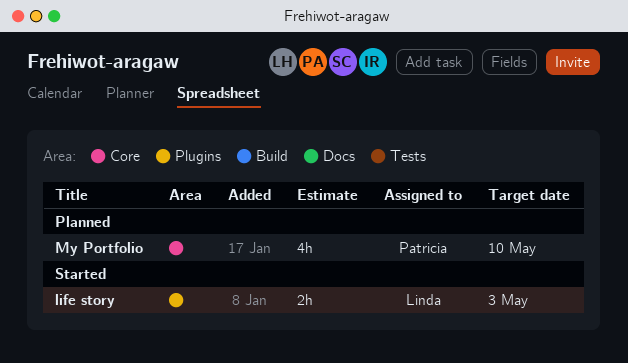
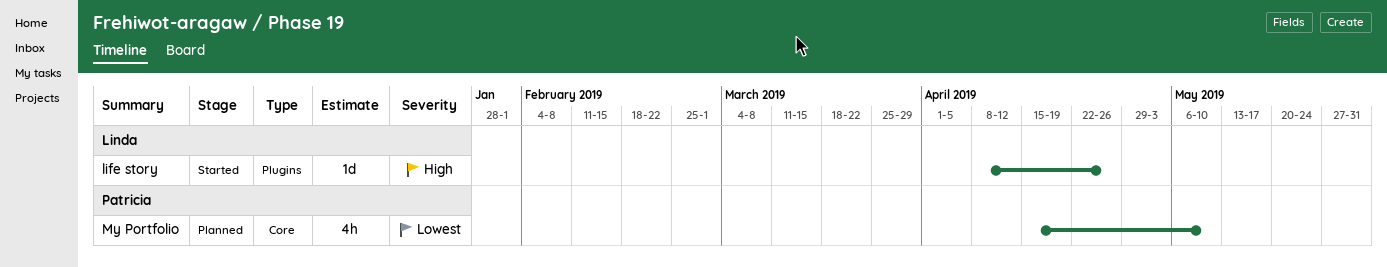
life story, estimate: 2h -> 1d
life story, due: May 3 -> Apr 26

